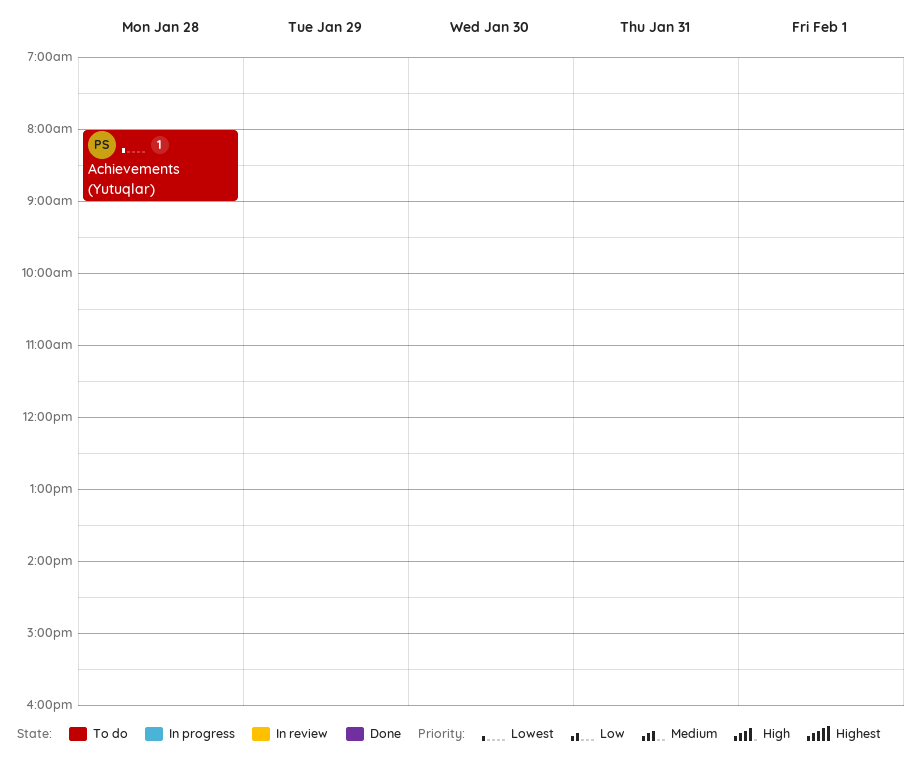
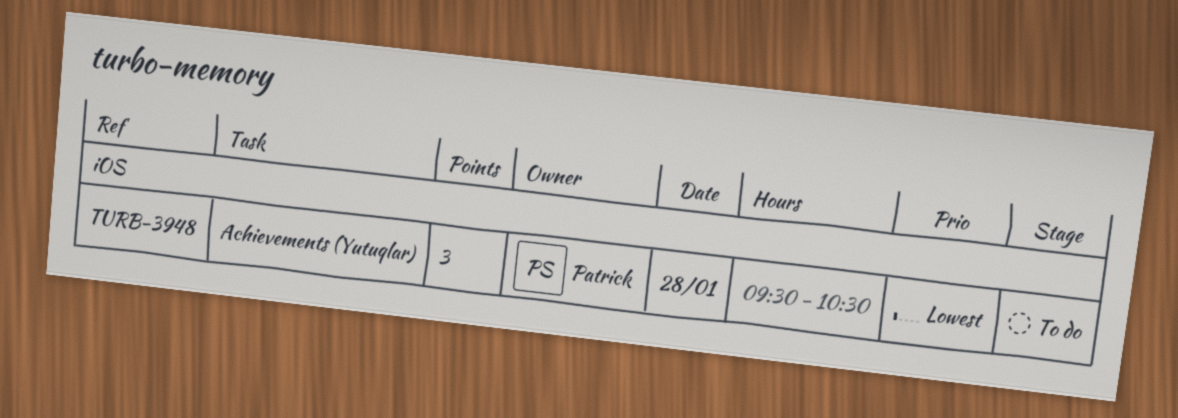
Achievements (Yutuqlar), estimate: 1 -> 3
Achievements (Yutuqlar), begins: 08:00 -> 09:30
Achievements (Yutuqlar), ends: 09:00 -> 10:30

